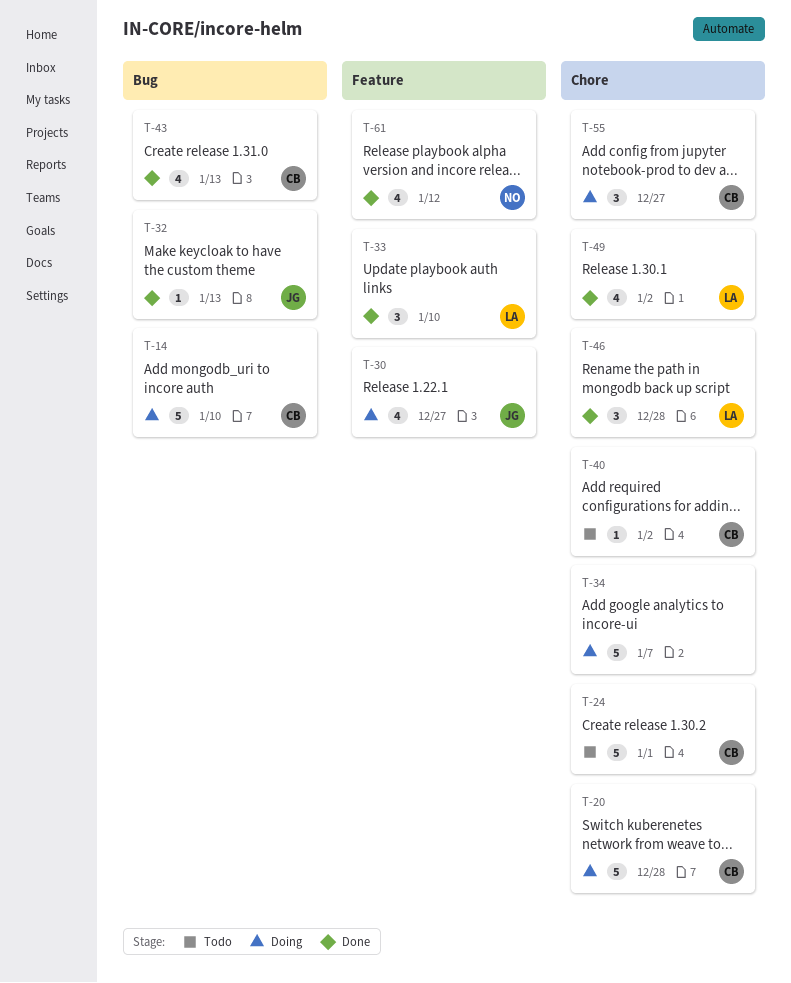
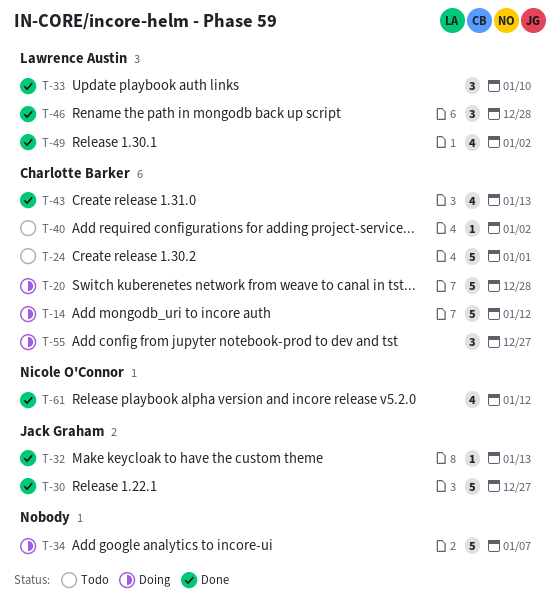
T-14, due: Jan 10 -> Jan 12
T-30, status: Doing -> Done
T-30, estimate: 4 -> 5

